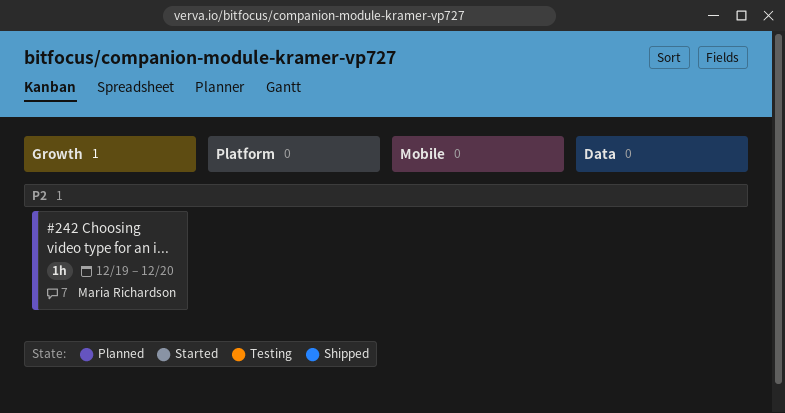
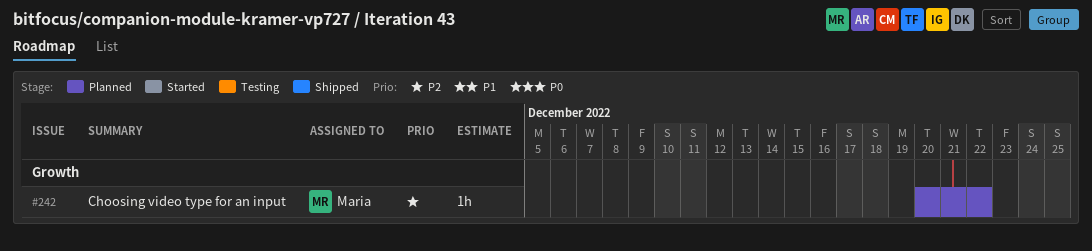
#242, start: Dec 19 -> Dec 20
#242, due: Dec 20 -> Dec 22

